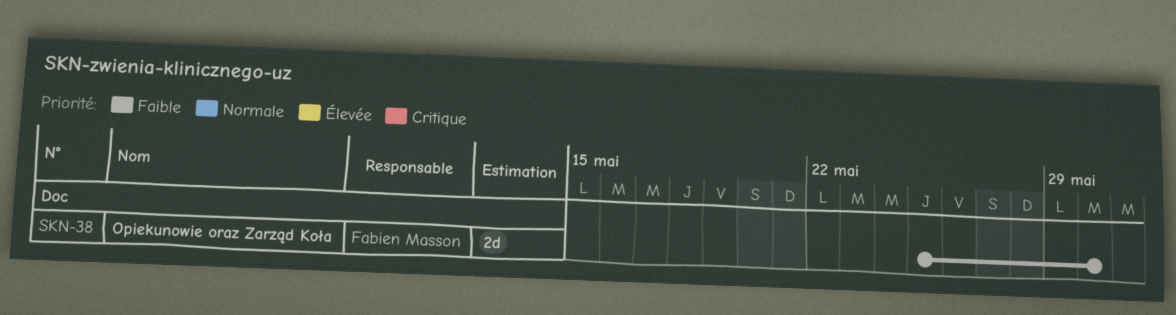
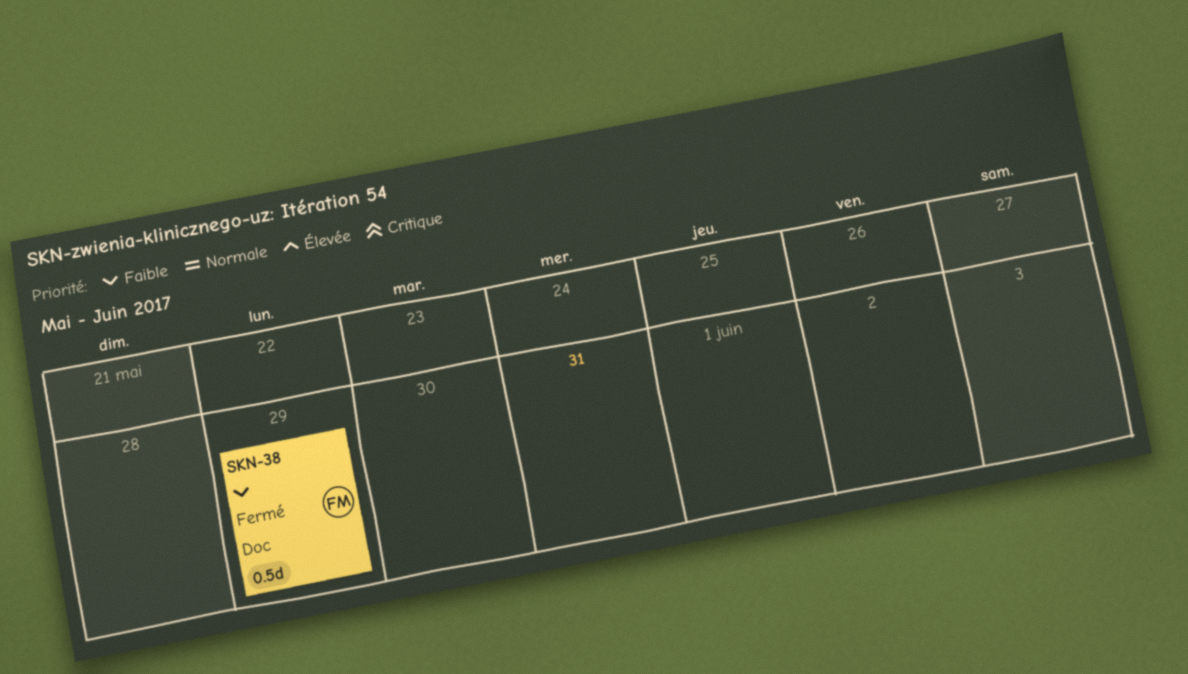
SKN-38, estimate: 2d -> 0.5d
SKN-38, due: May 30 -> May 29

